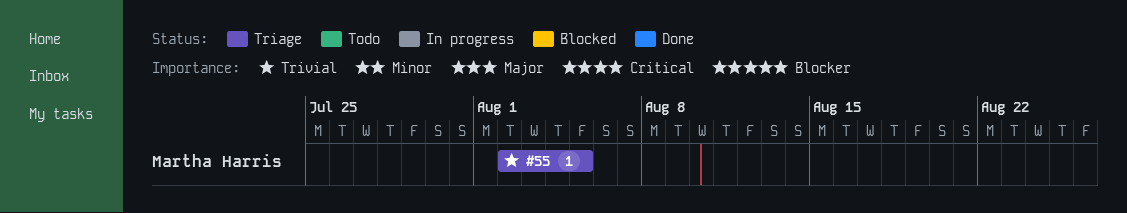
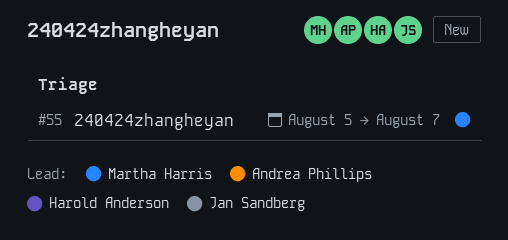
#55, start: Aug 2 -> Aug 5
#55, due: Aug 5 -> Aug 7

